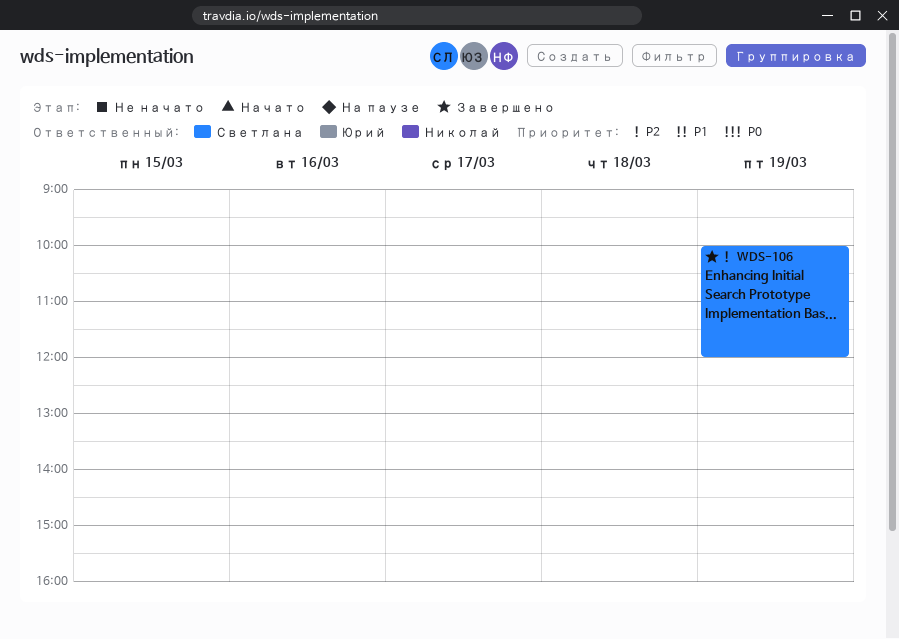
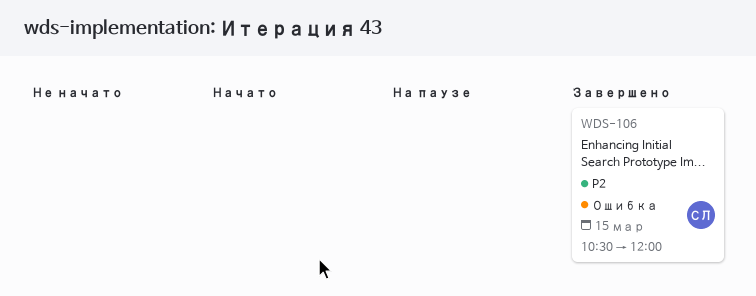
WDS-106, day: Mar 19 -> Mar 15
WDS-106, begins: 10:00 -> 10:30

